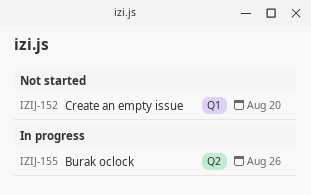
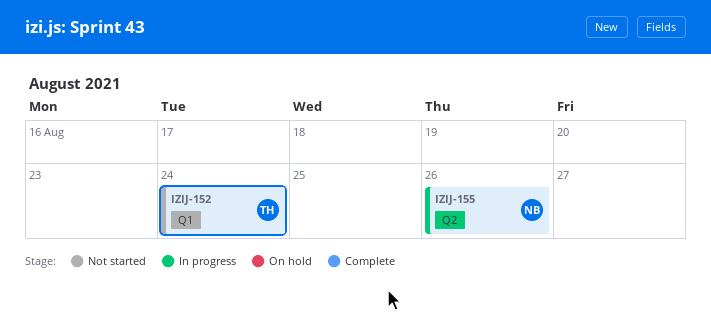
IZIJ-152, due: Aug 20 -> Aug 24

